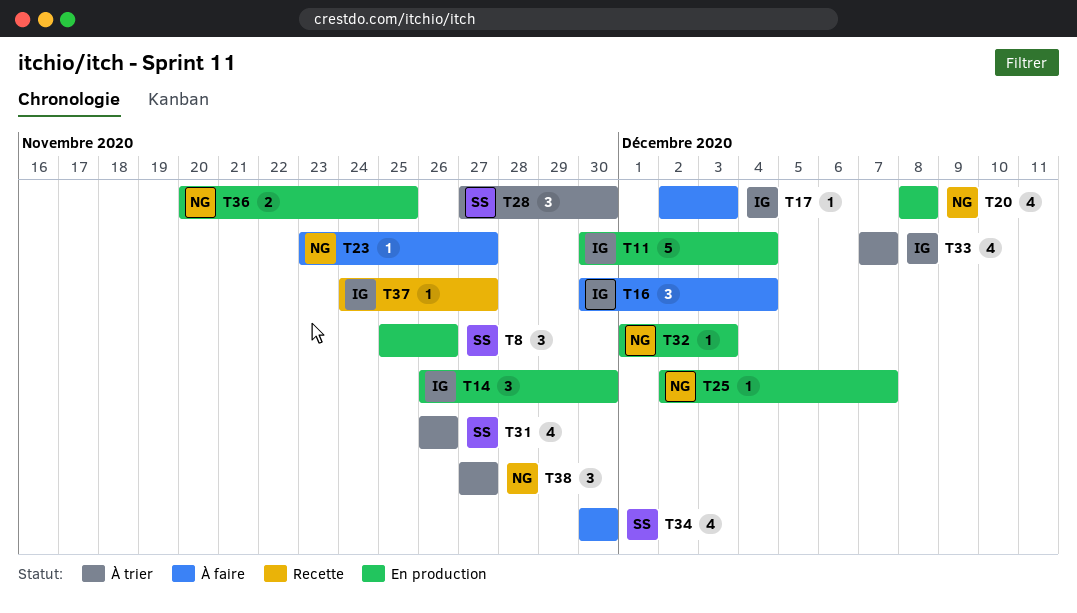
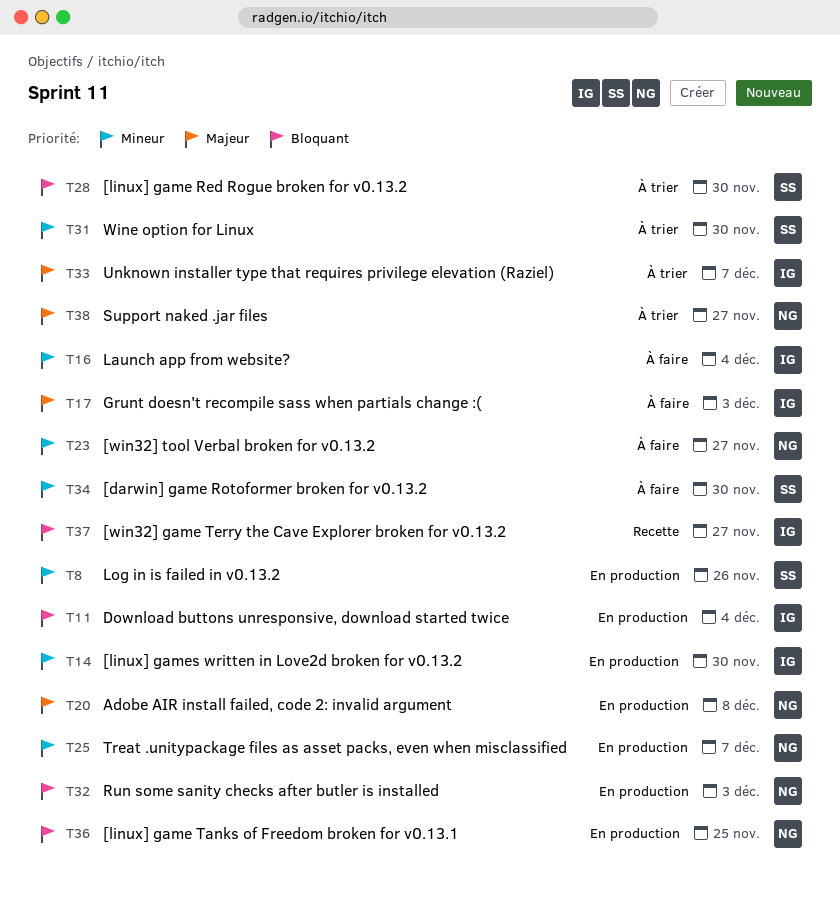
T31, due: Nov 26 -> Nov 30

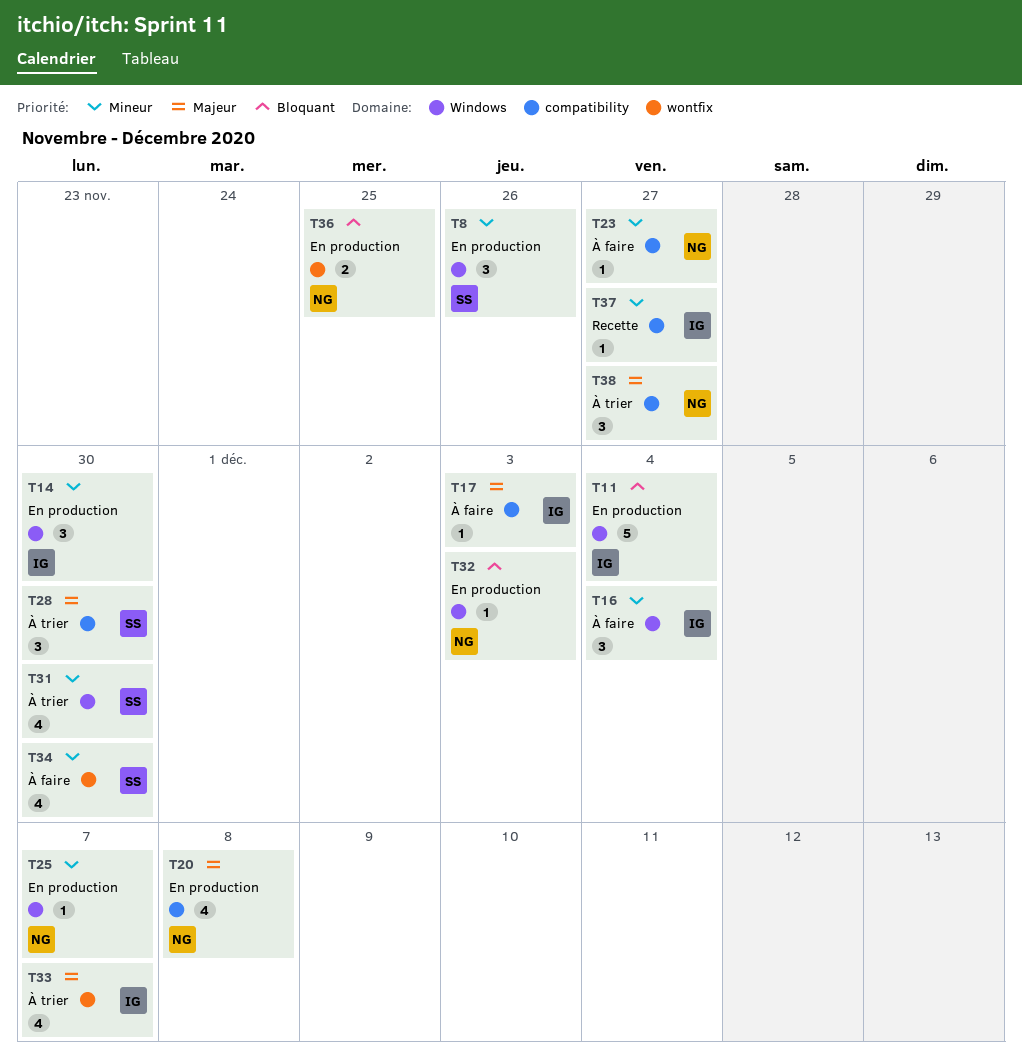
T28, priority: Bloquant -> Majeur
T37, priority: Bloquant -> Mineur

